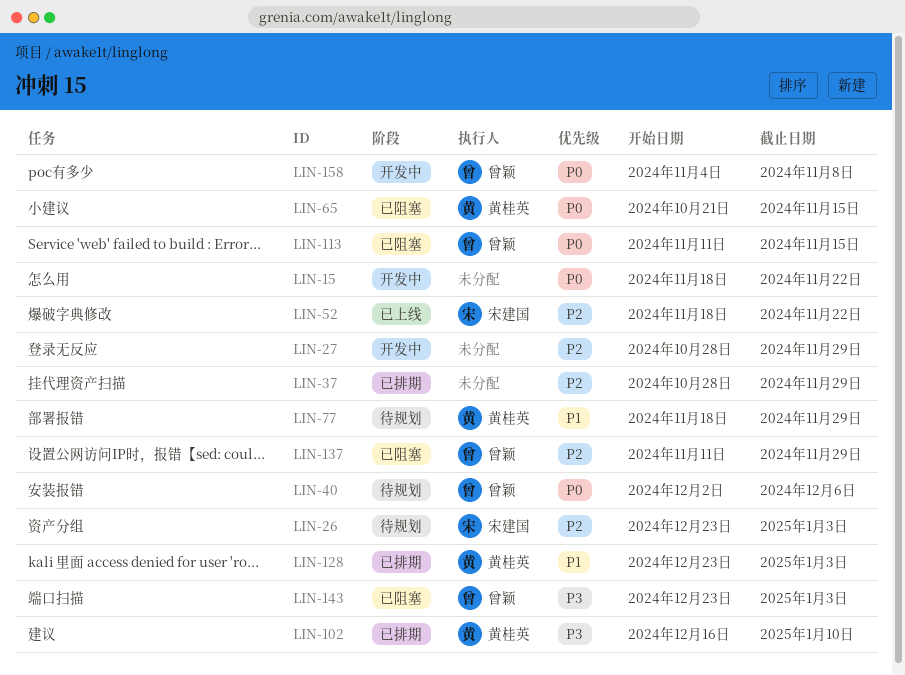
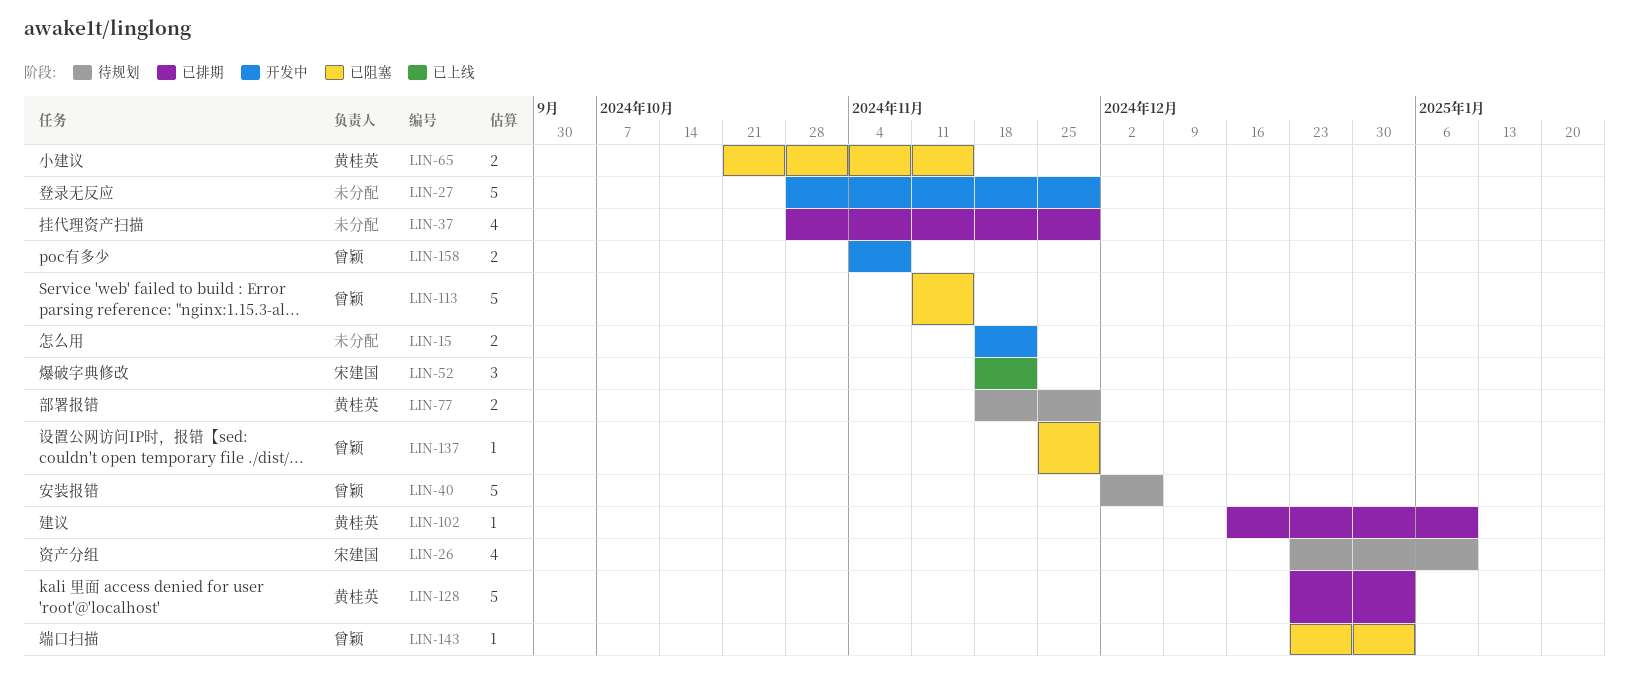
LIN-26, due: Jan 3 -> Jan 10
LIN-137, start: Nov 11 -> Nov 25

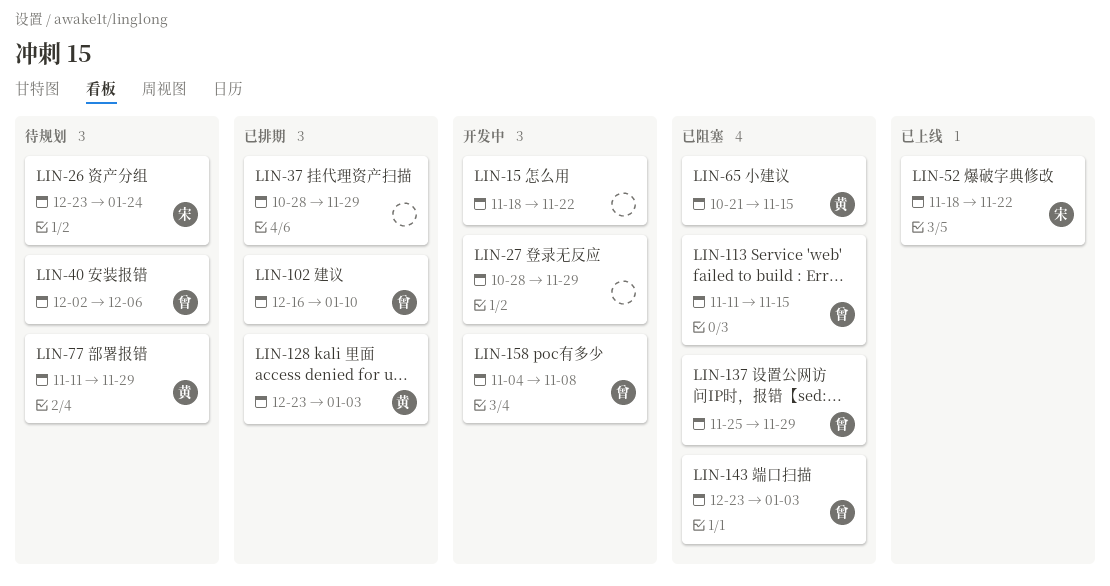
LIN-26, due: Jan 10 -> Jan 24
LIN-77, start: Nov 18 -> Nov 11
LIN-102, owner: 黄桂英 -> 曾颖

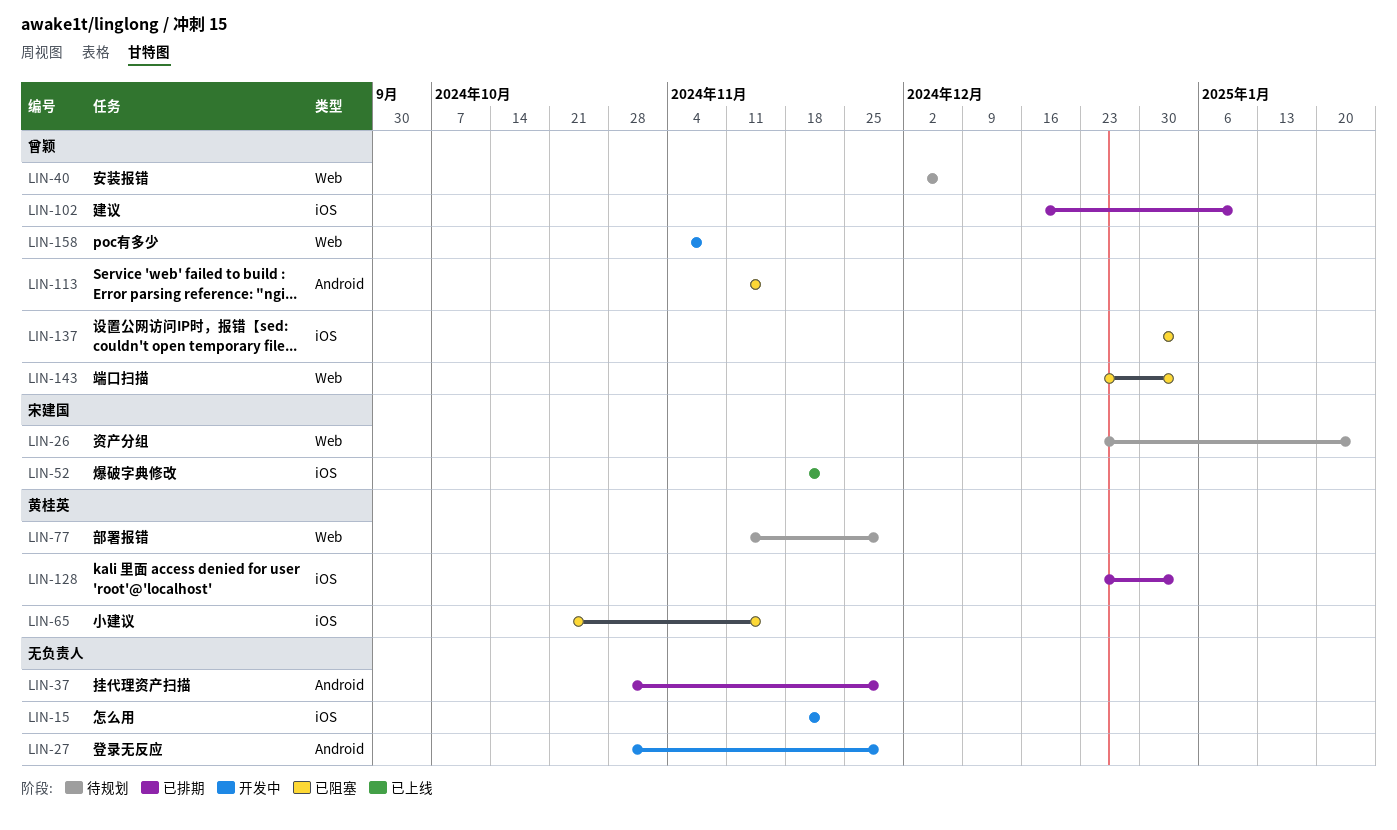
LIN-137, start: Nov 25 -> Dec 30
LIN-137, due: Nov 29 -> Jan 3

